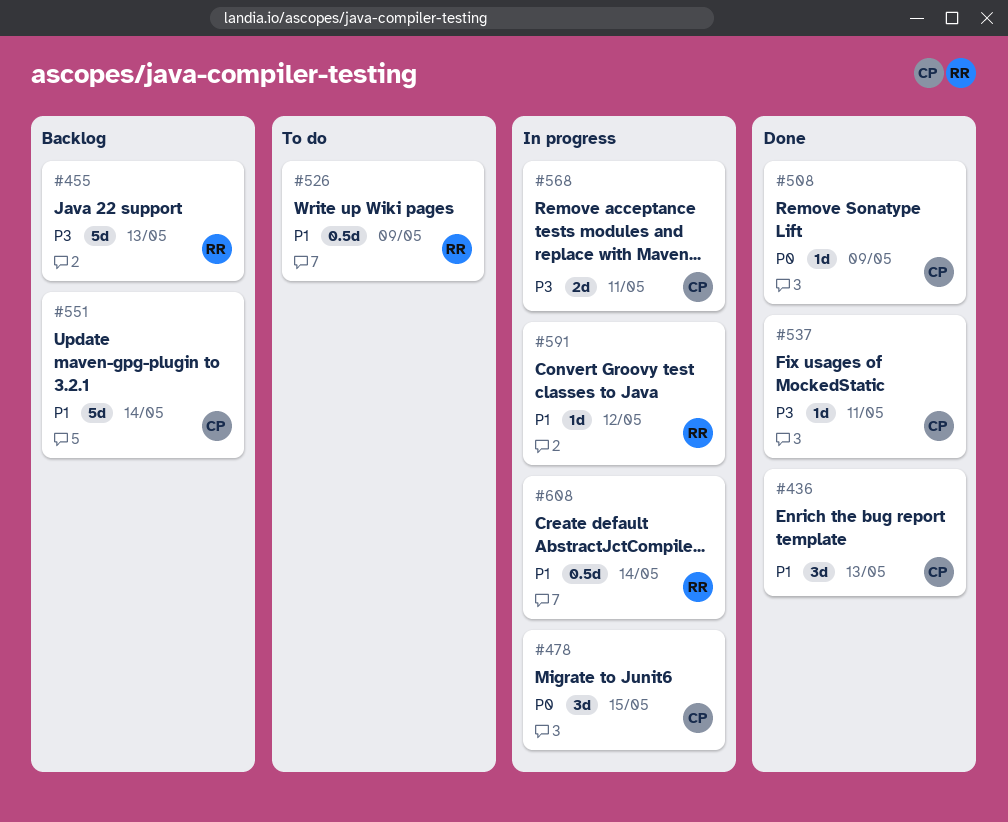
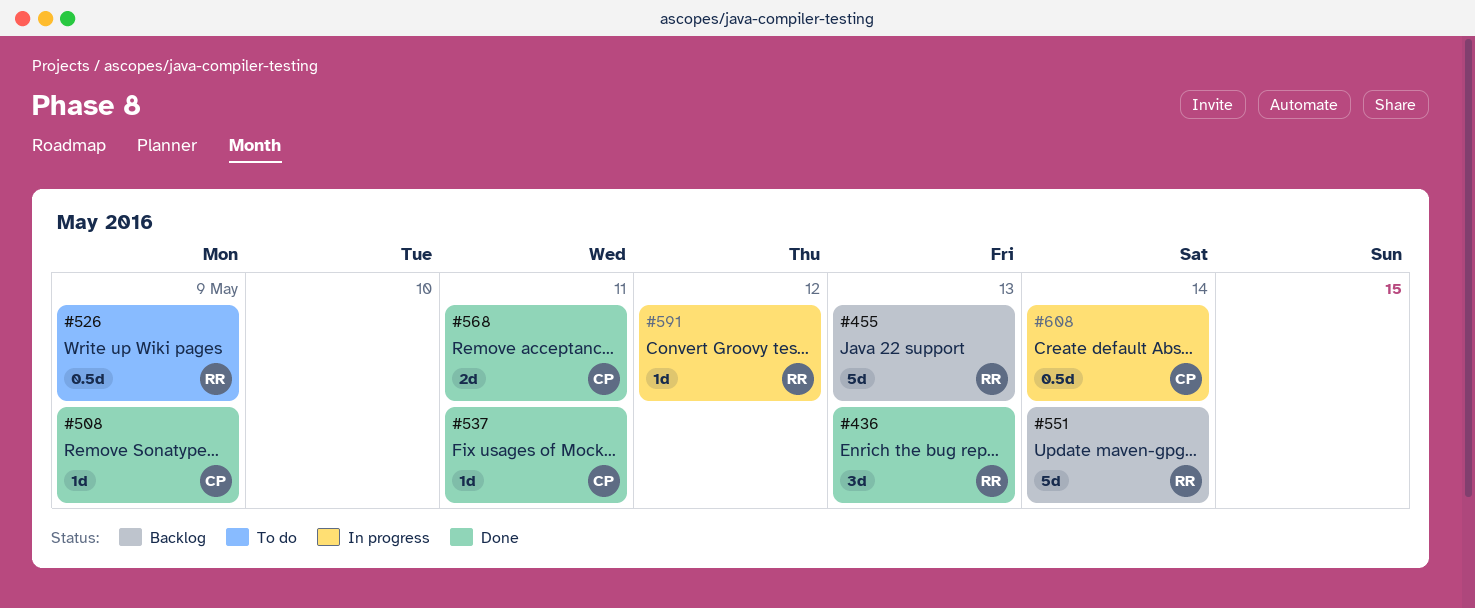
#436, owner: CP -> RR
#478: present -> none
#551, owner: CP -> RR
#568, status: In progress -> Done
#608, owner: RR -> CP

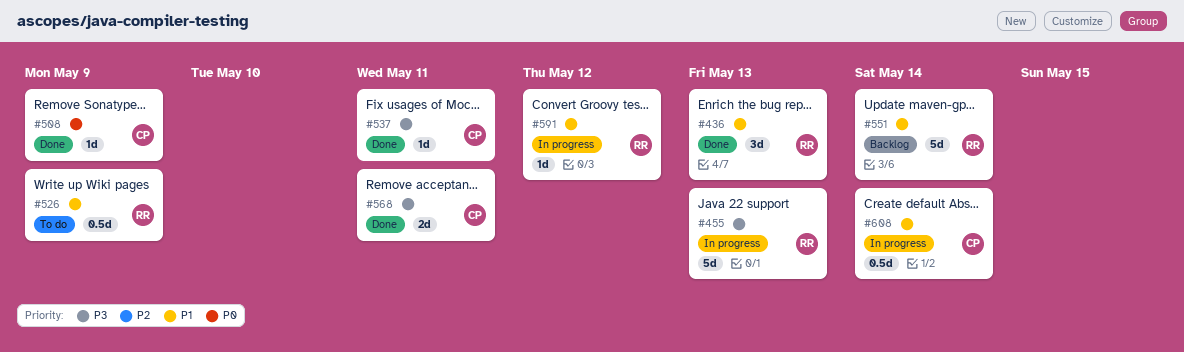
#455, status: Backlog -> In progress

